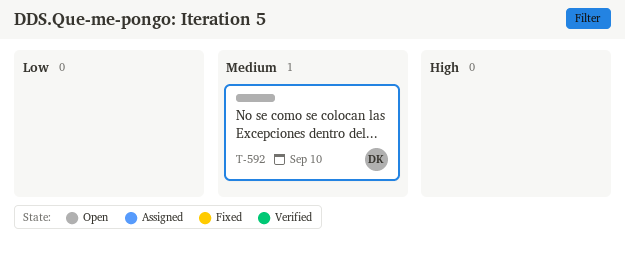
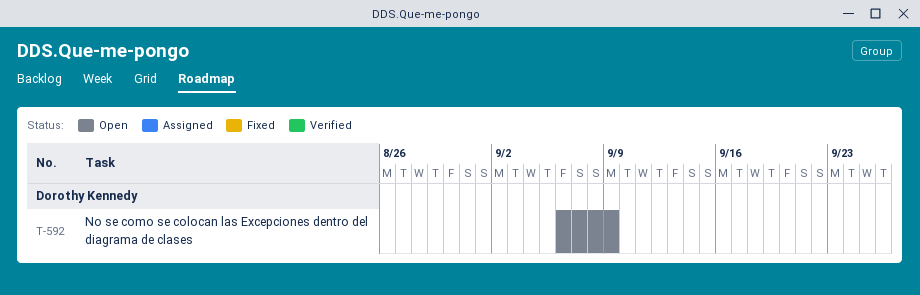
T-592, due: Sep 10 -> Sep 9

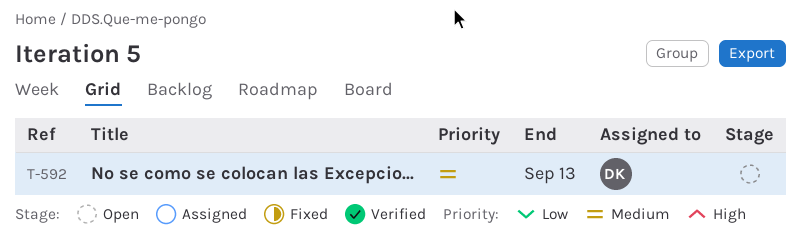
T-592, due: Sep 9 -> Sep 13

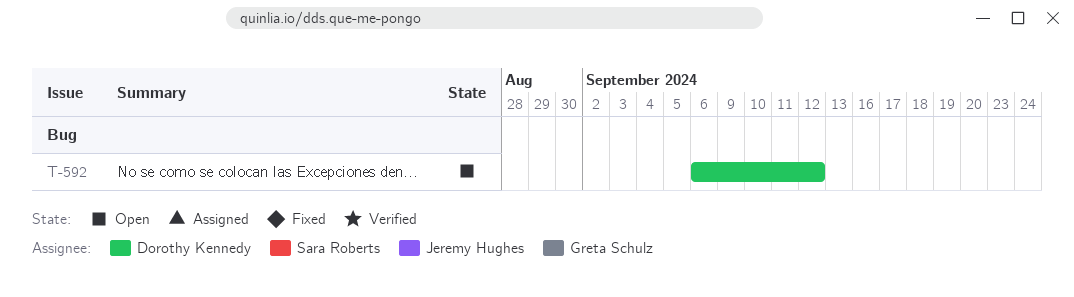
T-592, due: Sep 13 -> Sep 12

